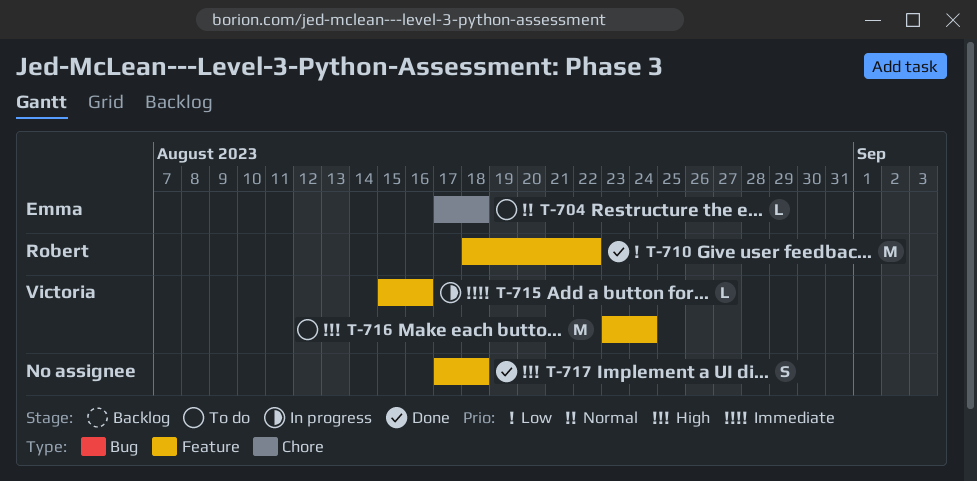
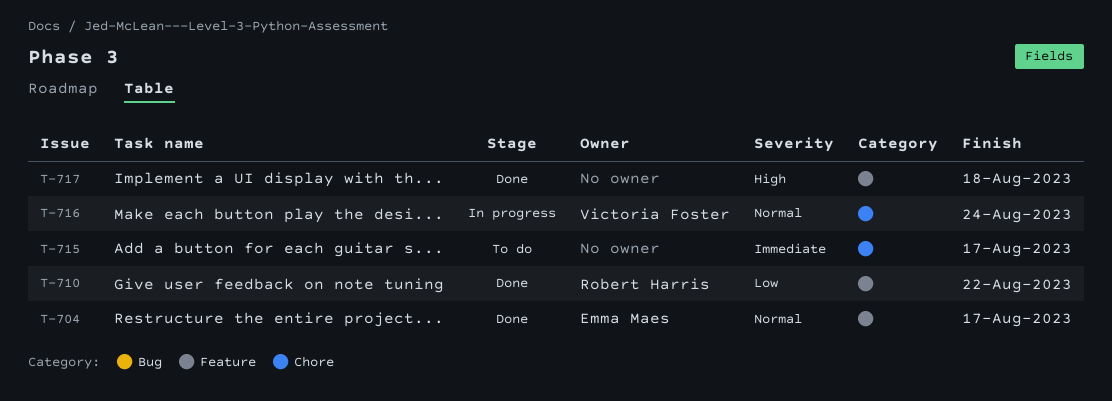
T-704, status: To do -> Done
T-704, label: Chore -> Feature
T-704, due: Aug 18 -> Aug 17
T-715, status: In progress -> To do
T-715, owner: Victoria Foster -> none
T-715, label: Feature -> Chore
T-715, due: Aug 16 -> Aug 17
T-716, status: To do -> In progress
T-716, priority: High -> Normal
T-716, label: Feature -> Chore

